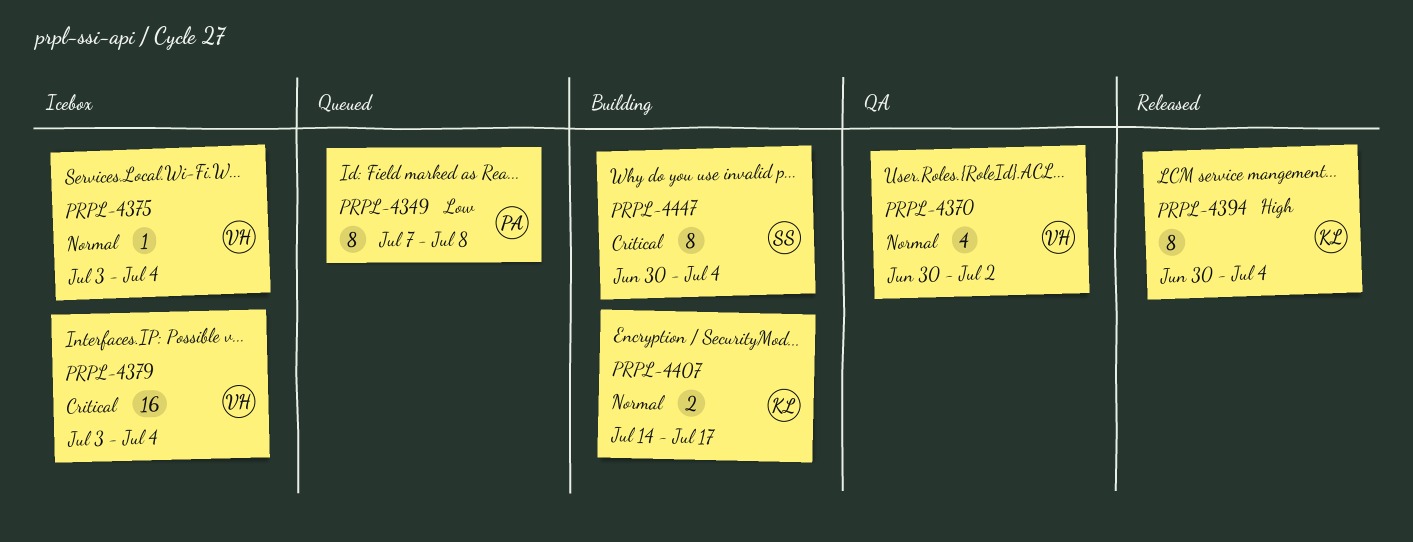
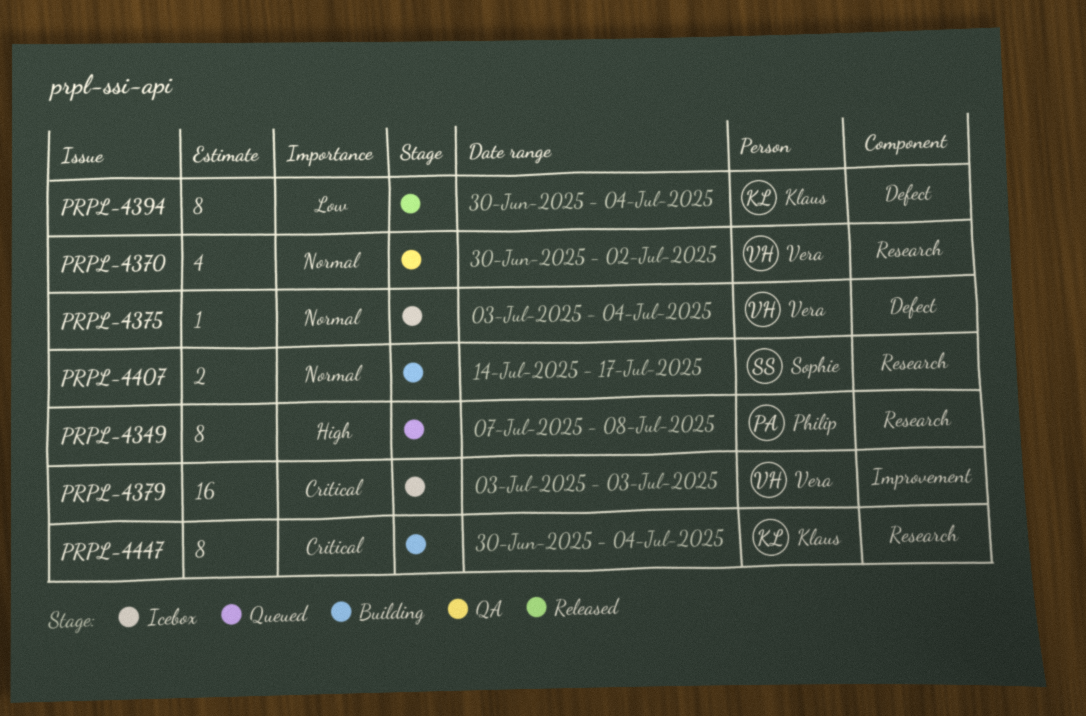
PRPL-4349, priority: Low -> High
PRPL-4379, due: Jul 4 -> Jul 3
PRPL-4394, priority: High -> Low
PRPL-4407, owner: Klaus -> Sophie
PRPL-4447, owner: Sophie -> Klaus

